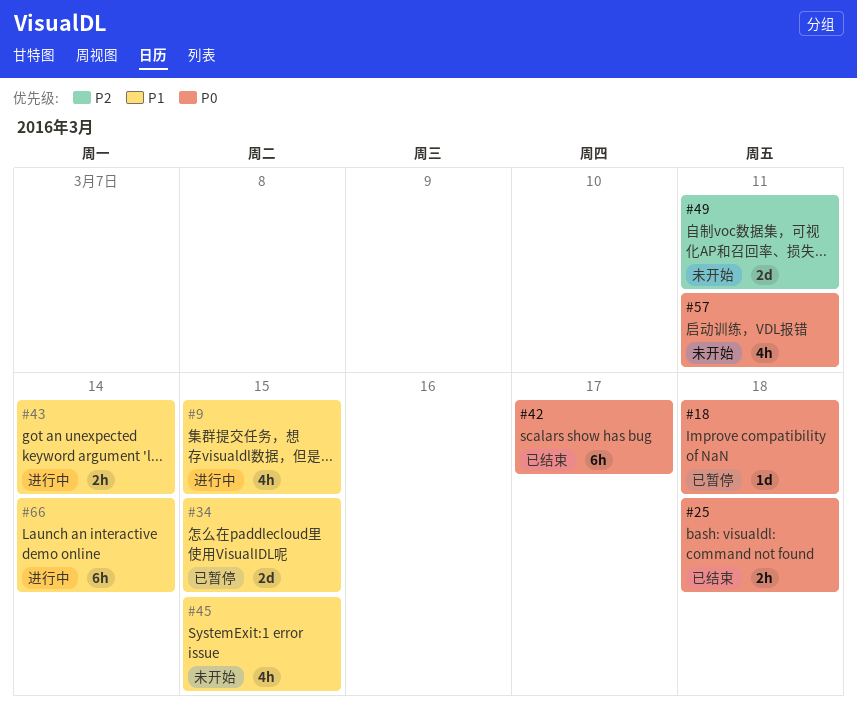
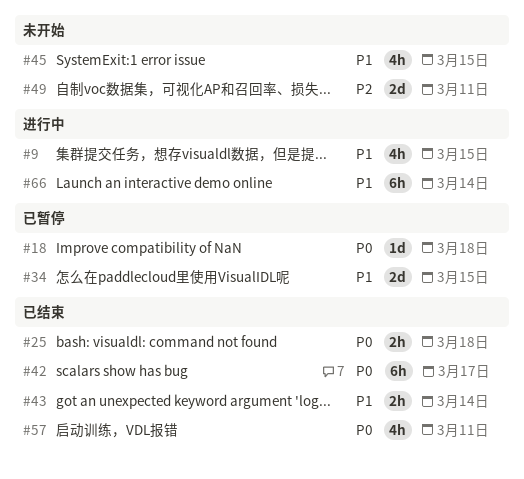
#43, status: 进行中 -> 已结束
#57, status: 未开始 -> 已结束

